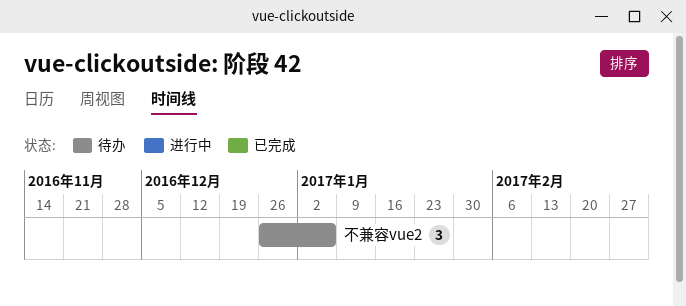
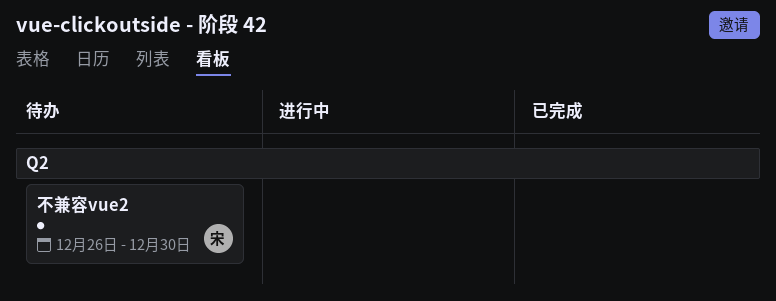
不兼容vue2, estimate: 3 -> 1
不兼容vue2, due: Jan 6 -> Dec 30

